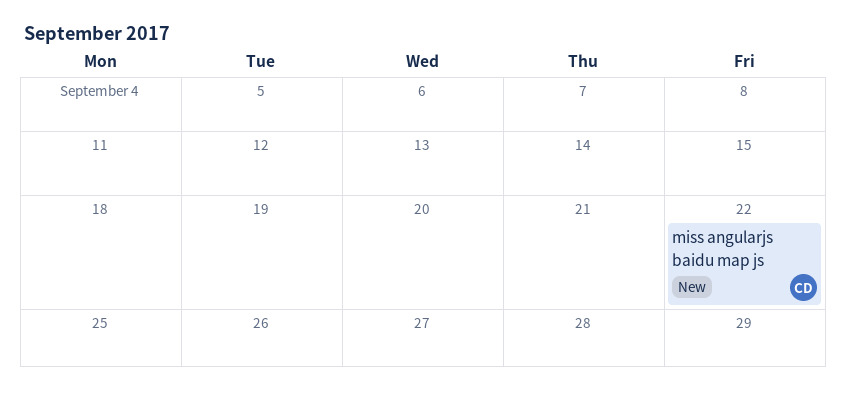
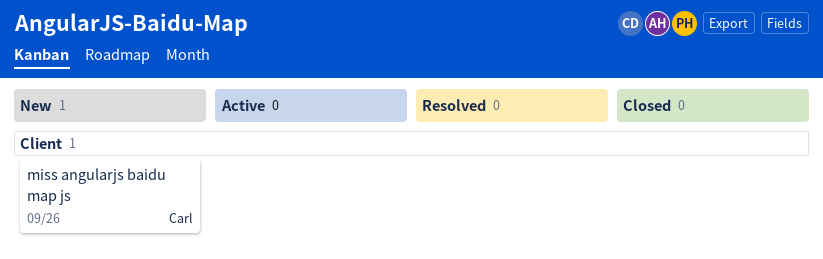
miss angularjs baidu map js, due: Sep 22 -> Sep 26

